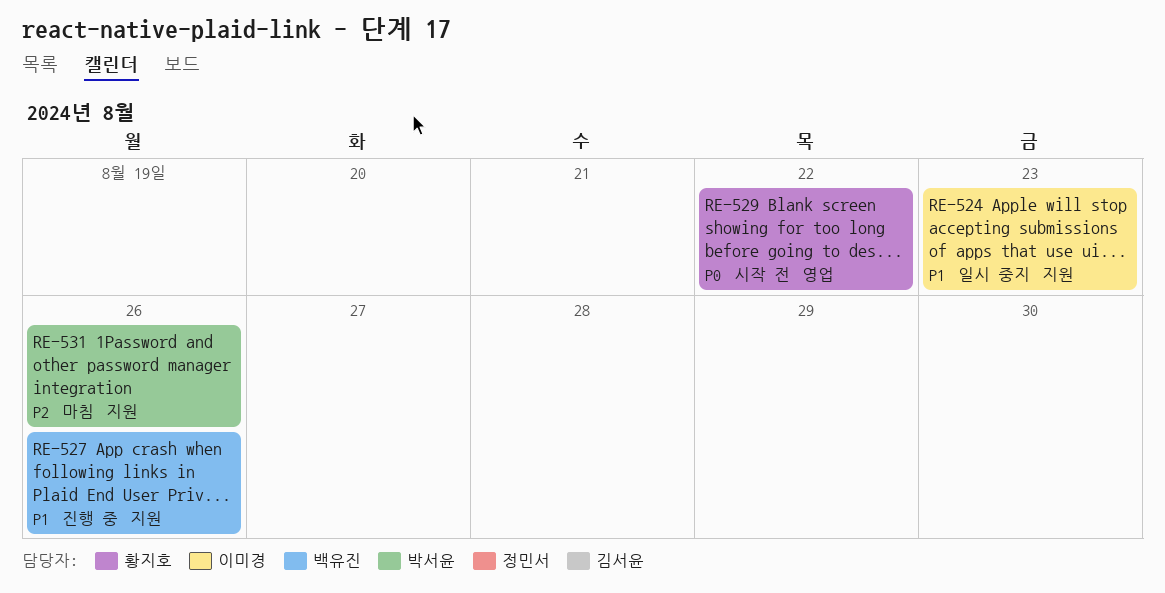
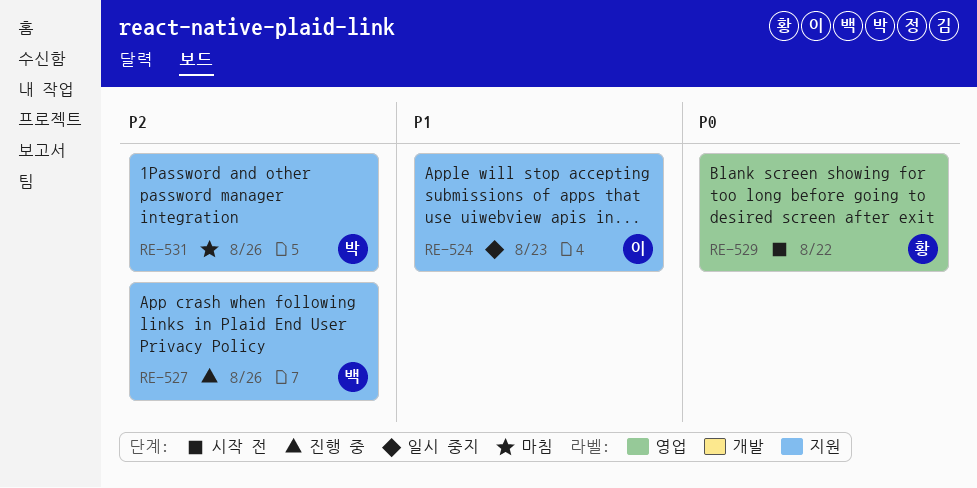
RE-527, priority: P1 -> P2

